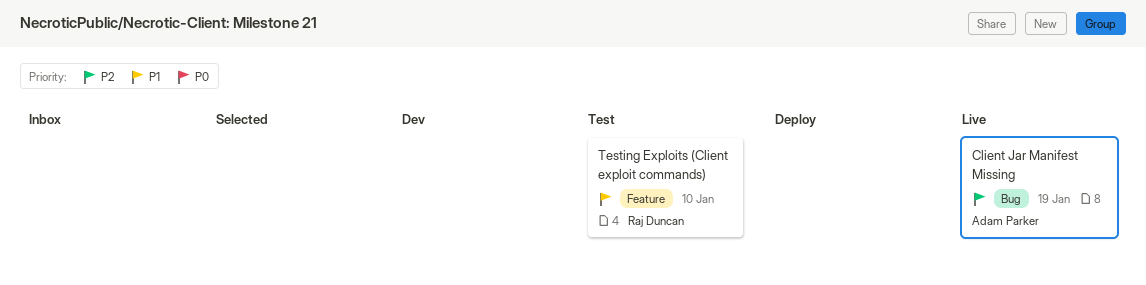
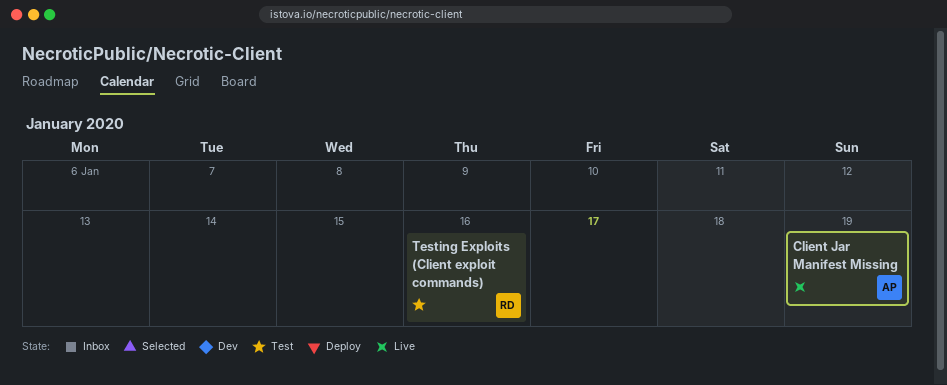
Testing Exploits (Client exploit commands), due: Jan 10 -> Jan 16

